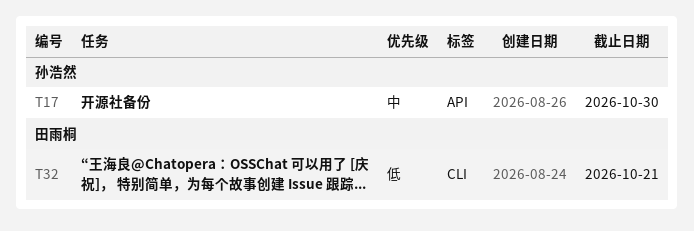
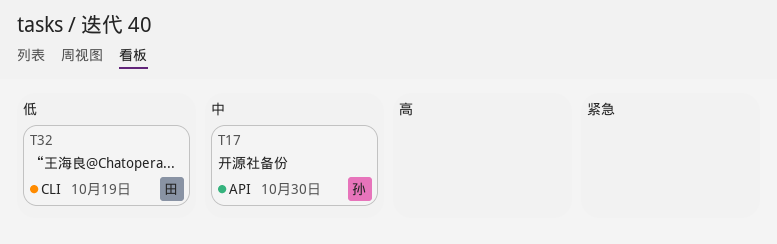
T32, due: Oct 21 -> Oct 19

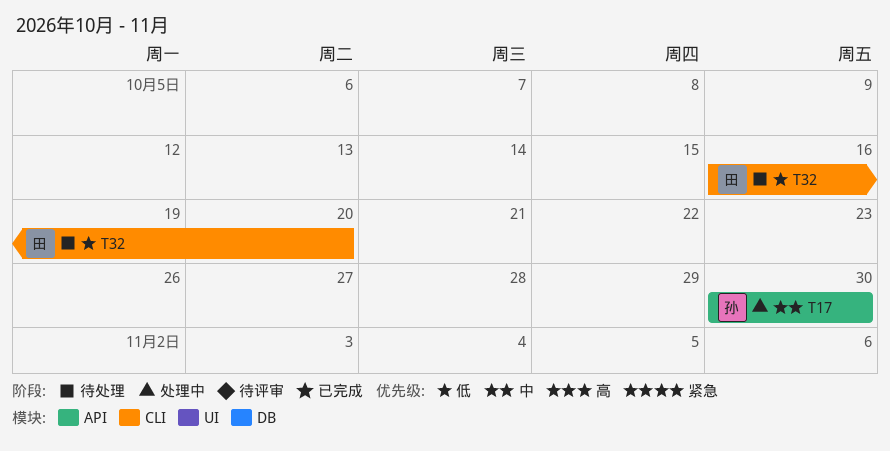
T32, due: Oct 19 -> Oct 20

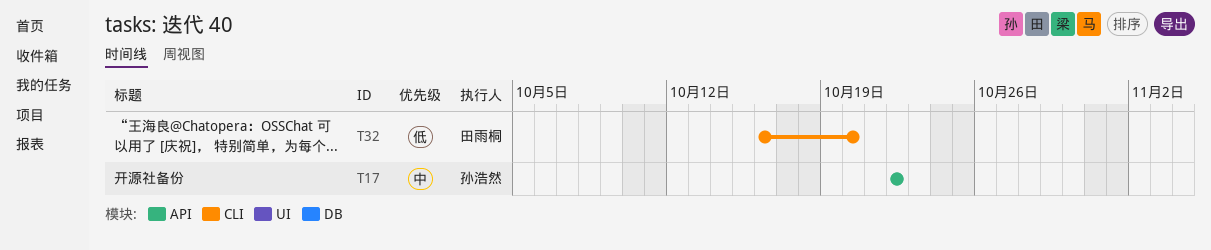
T17, start: Oct 30 -> Oct 22
T17, due: Oct 30 -> Oct 22

